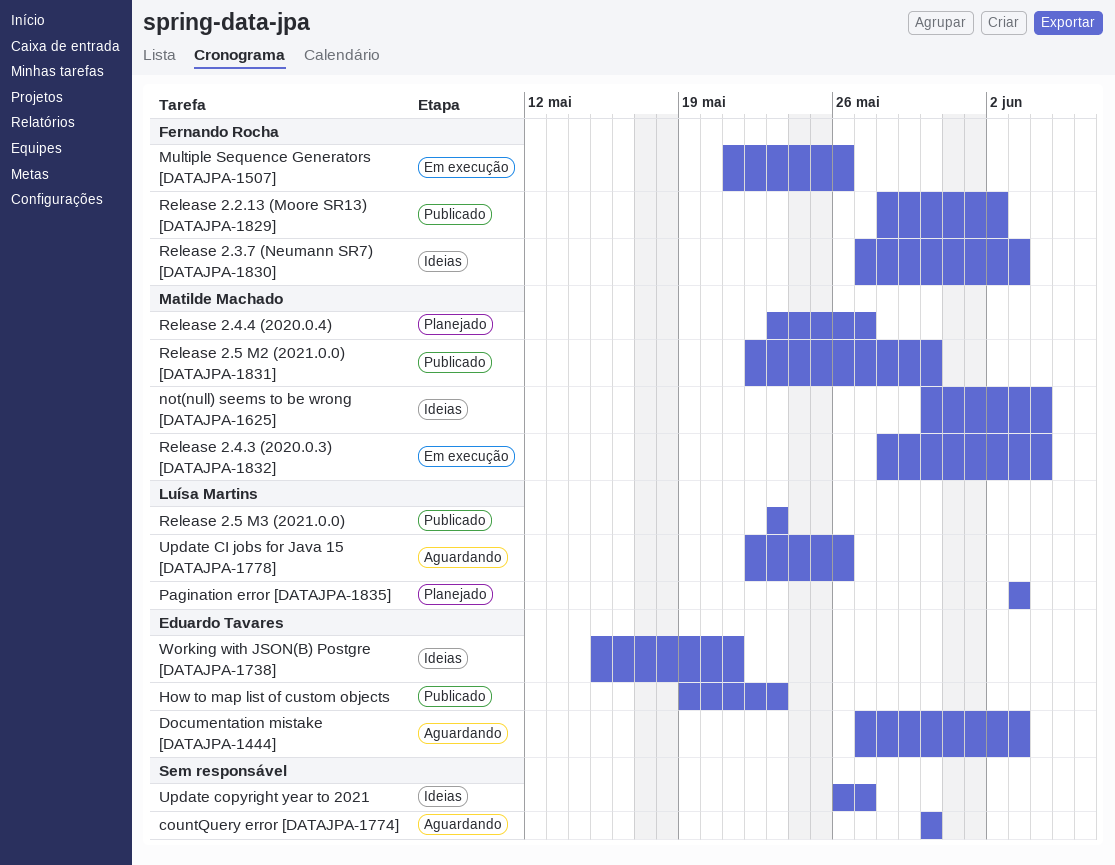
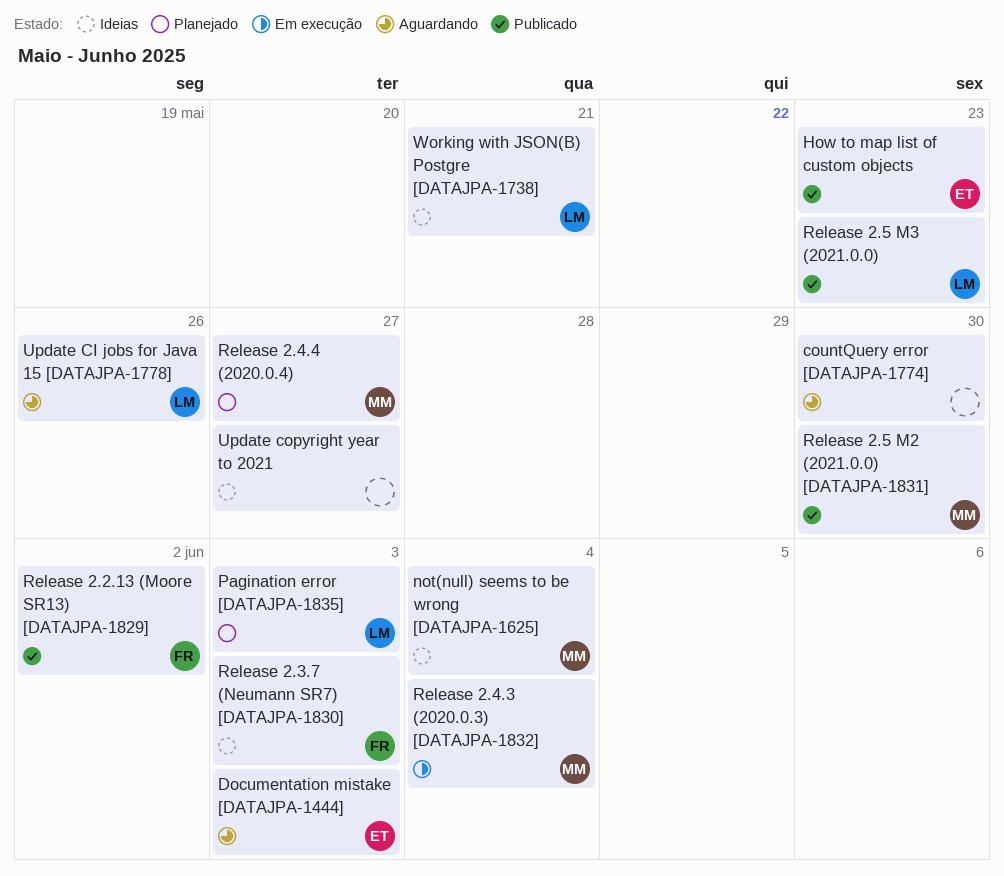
Multiple Sequence Generators [DATAJPA-1507]: present -> none
Working with JSON(B) Postgre [DATAJPA-1738], owner: Eduardo Tavares -> Luísa Martins

